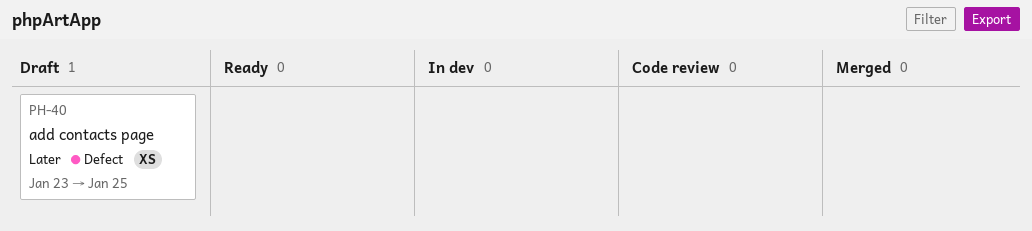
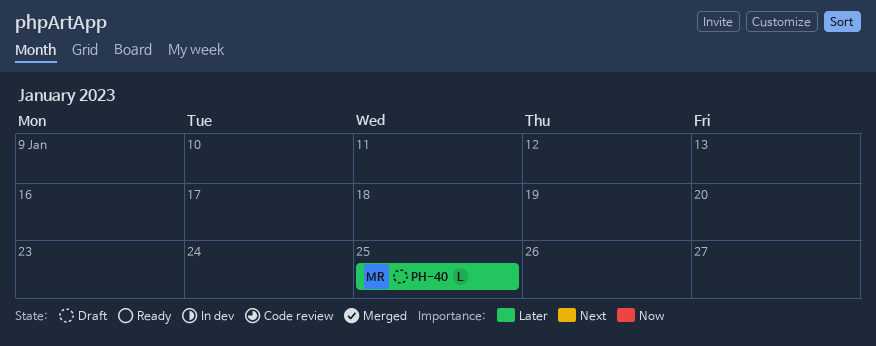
PH-40, estimate: XS -> L
PH-40, start: Jan 23 -> Jan 25

